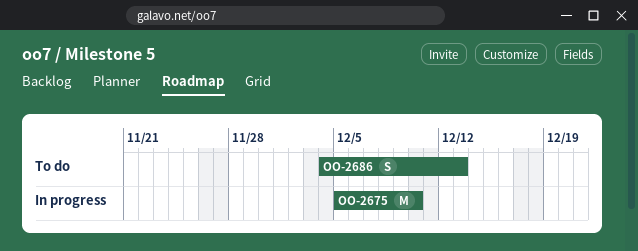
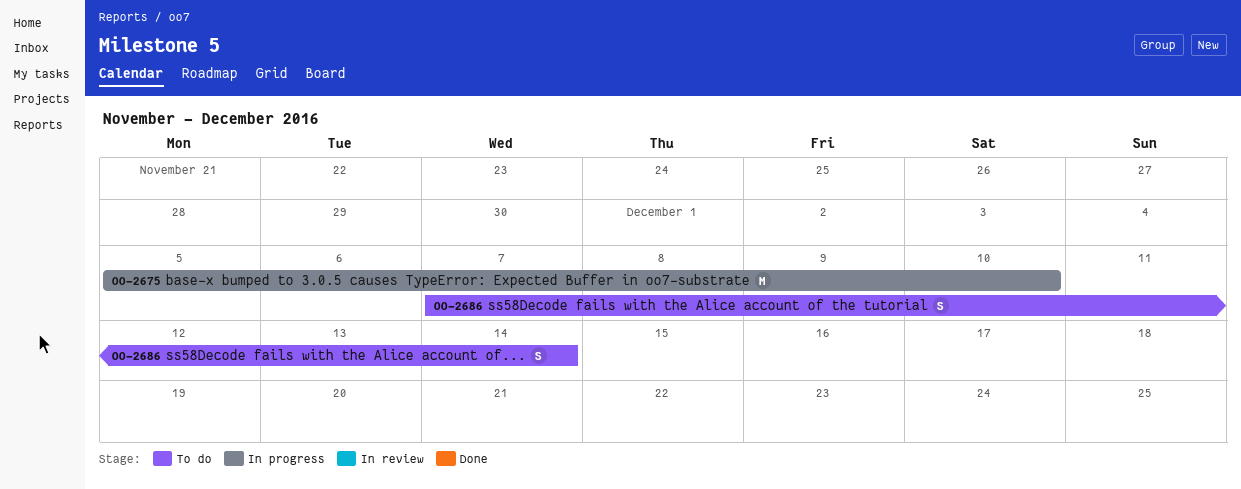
OO-2686, start: Dec 4 -> Dec 7
OO-2686, due: Dec 13 -> Dec 14

